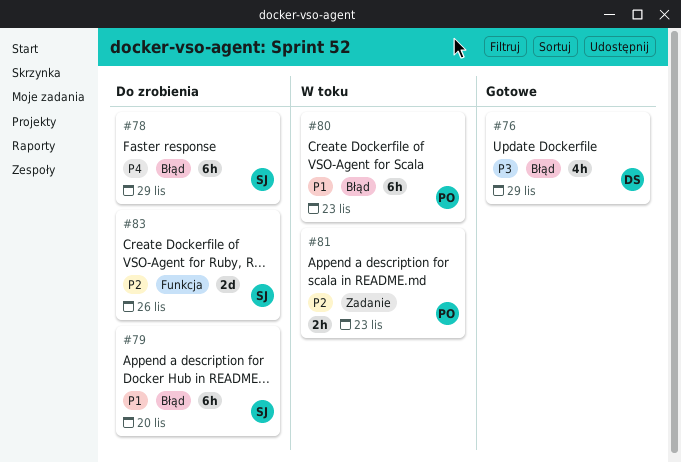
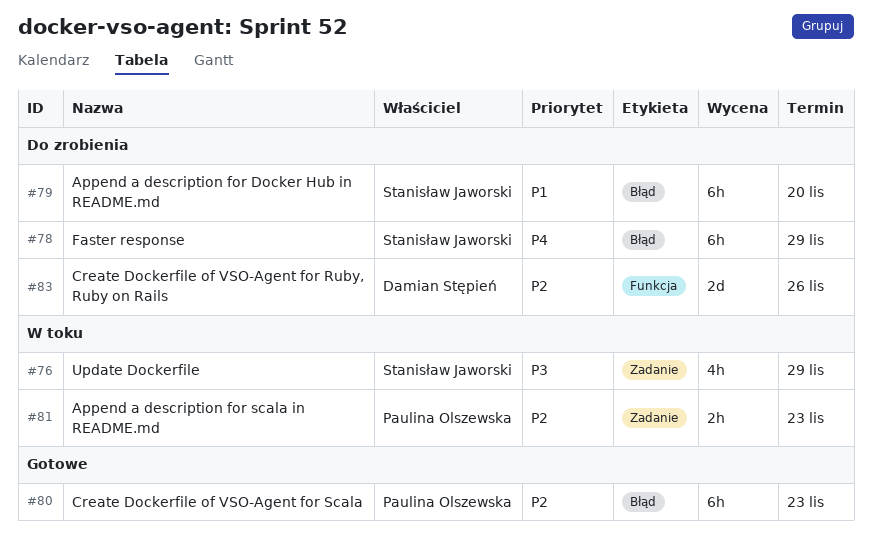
#76, status: Gotowe -> W toku
#76, owner: Damian Stępień -> Stanisław Jaworski
#76, label: Błąd -> Zadanie
#80, status: W toku -> Gotowe
#80, priority: P1 -> P2
#83, owner: Stanisław Jaworski -> Damian Stępień

